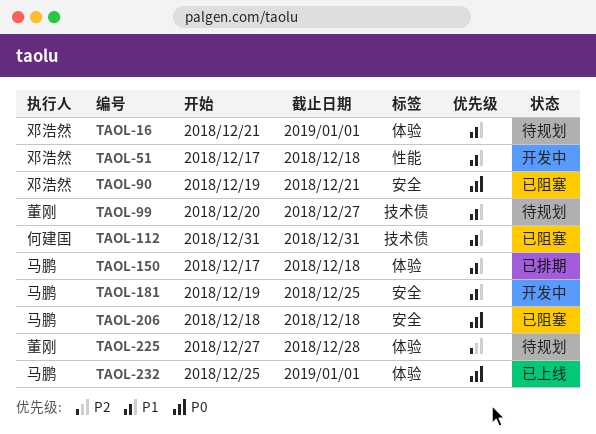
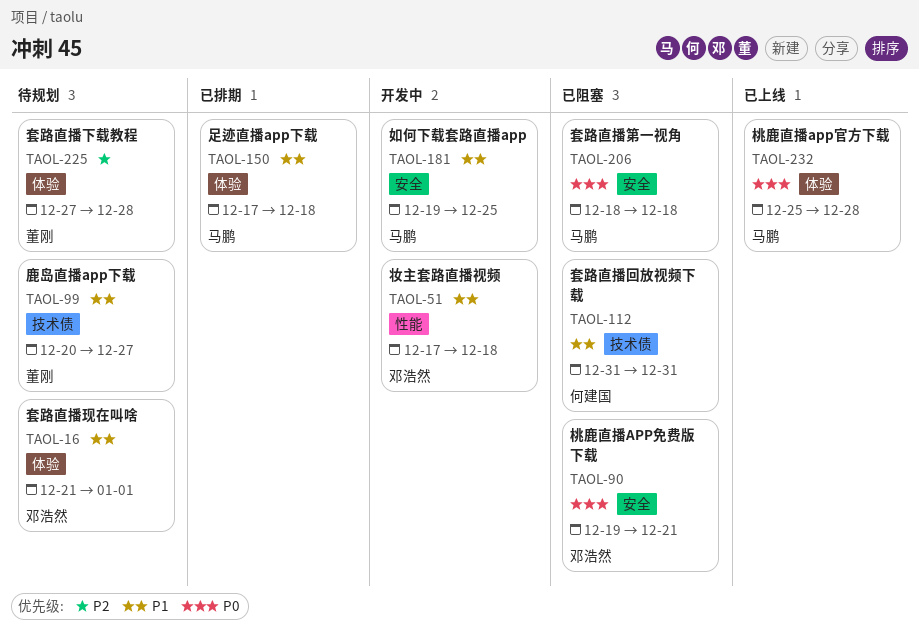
TAOL-232, due: Jan 1 -> Dec 28

